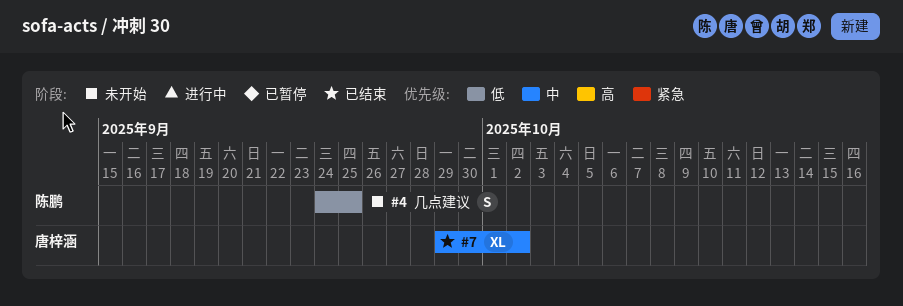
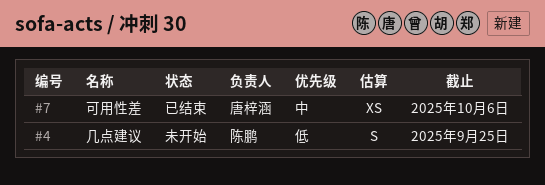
#7, estimate: XL -> XS
#7, due: Oct 2 -> Oct 6

